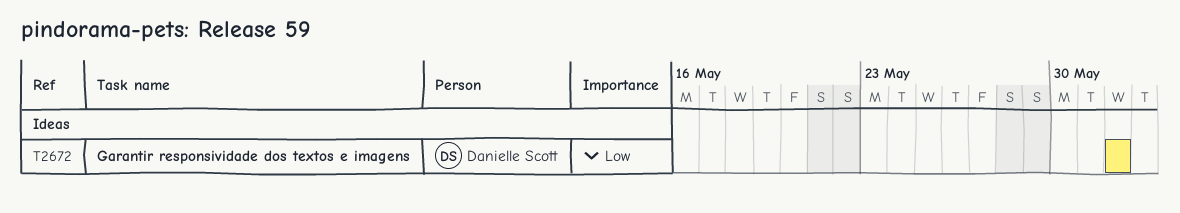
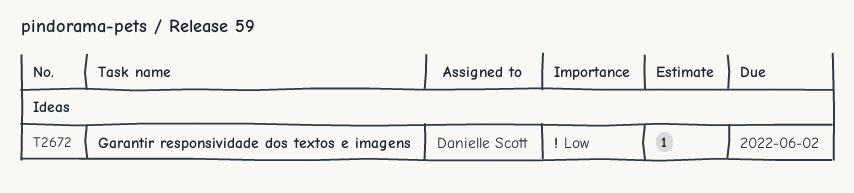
T2672, due: Jun 1 -> Jun 2

